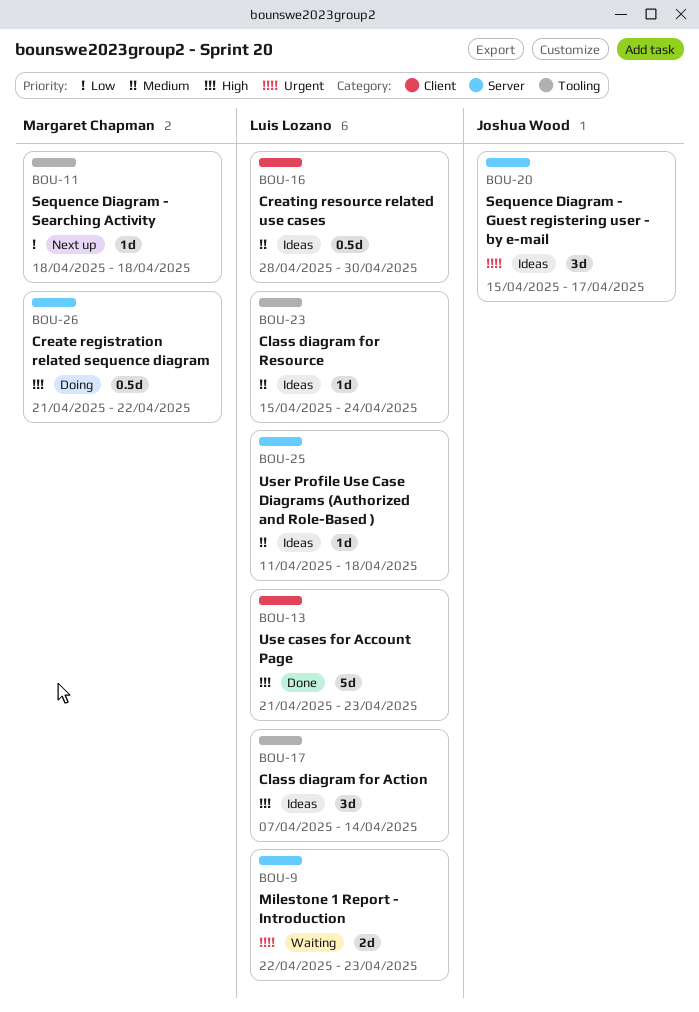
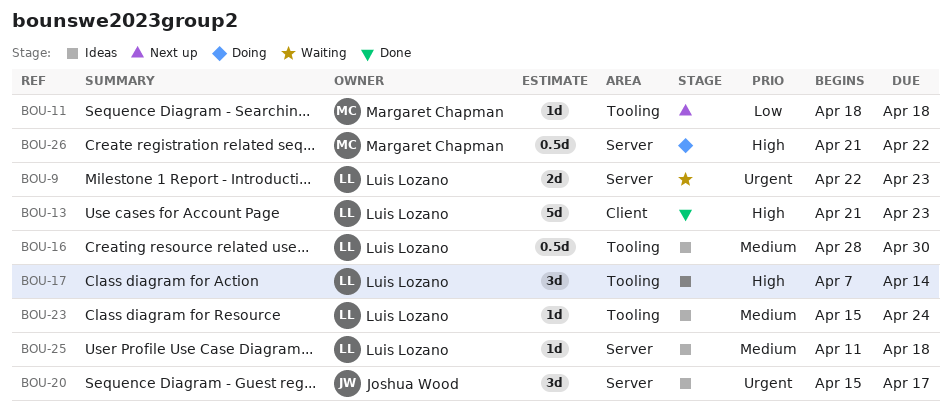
BOU-16, label: Client -> Tooling

